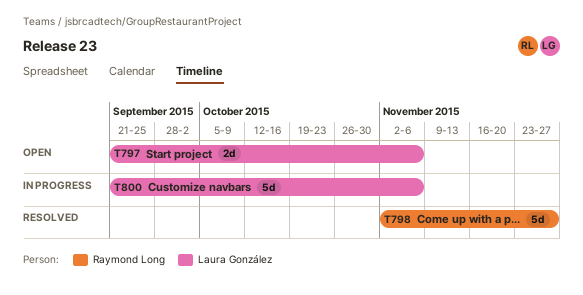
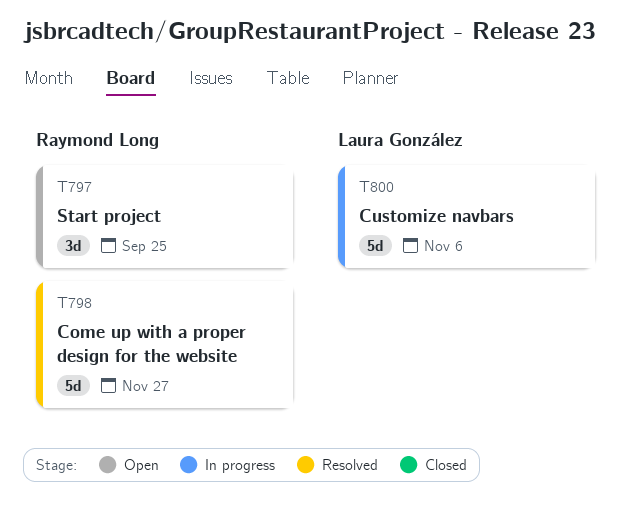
T797, owner: Laura González -> Raymond Long
T797, estimate: 2d -> 3d
T797, due: Nov 6 -> Sep 25

